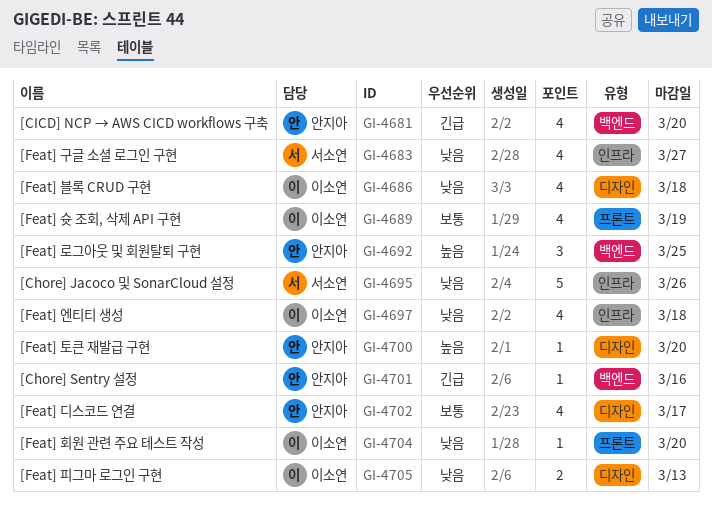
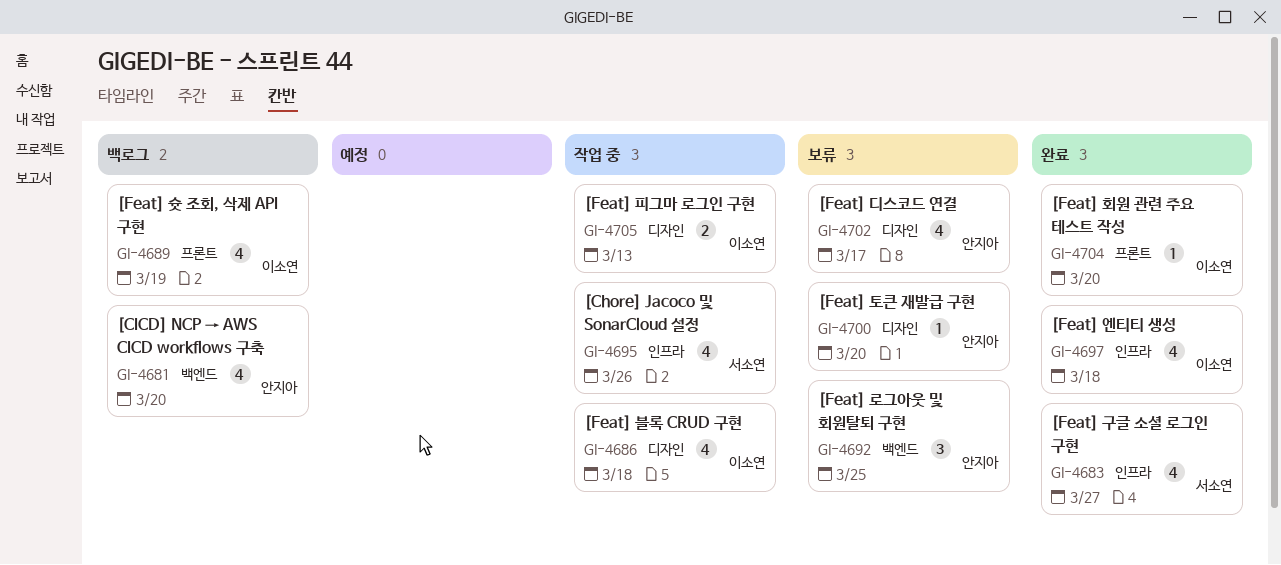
GI-4695, estimate: 5 -> 4
GI-4701: present -> none

